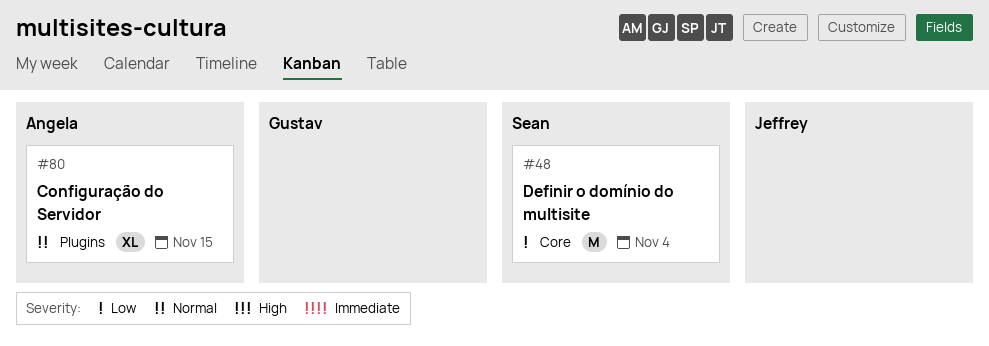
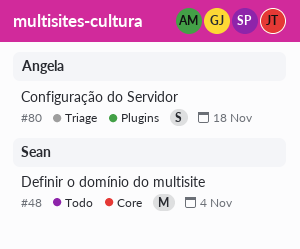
#80, estimate: XL -> S
#80, due: Nov 15 -> Nov 18

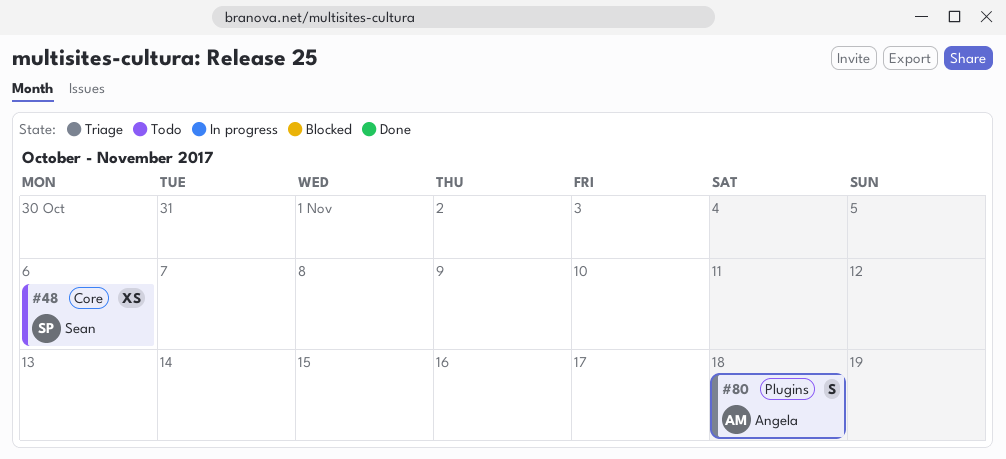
#48, estimate: M -> XS
#48, due: Nov 4 -> Nov 6

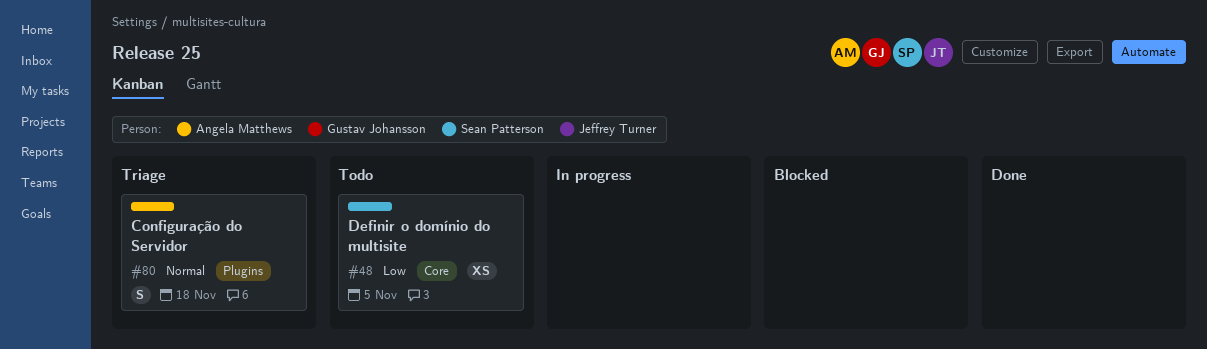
#48, due: Nov 6 -> Nov 5

